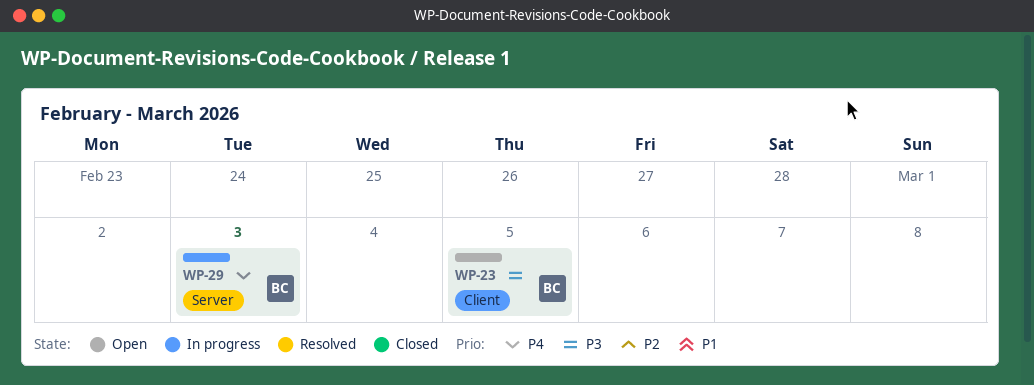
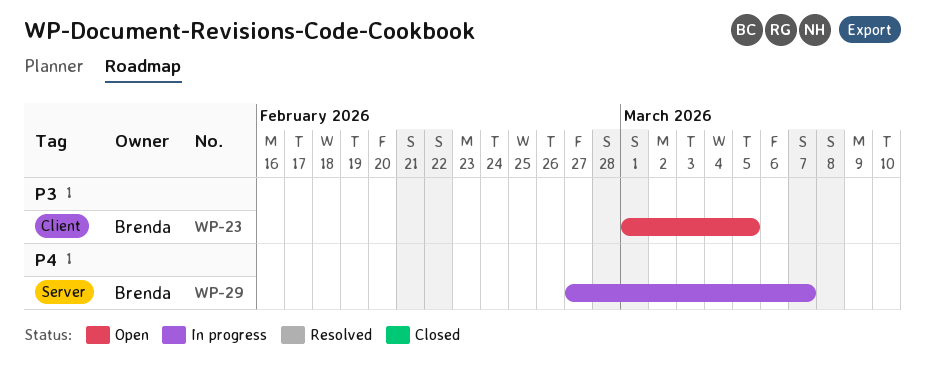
WP-29, due: Mar 3 -> Mar 7

